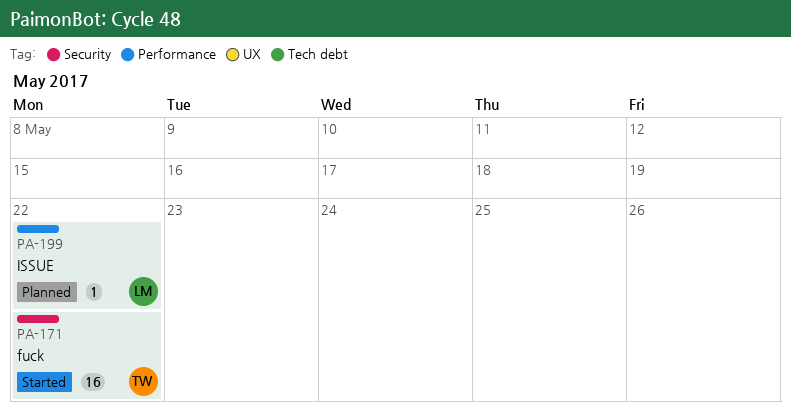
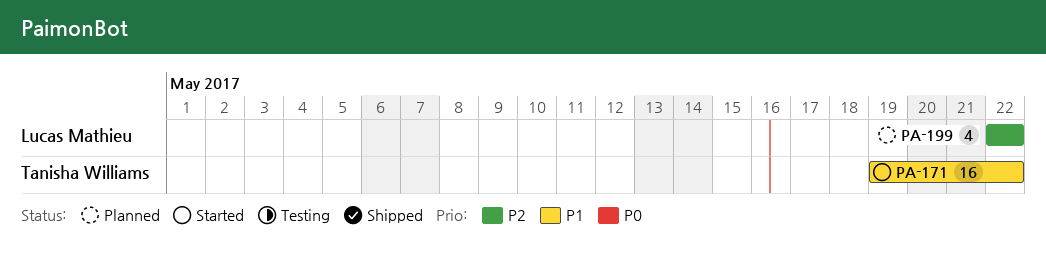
PA-199, estimate: 1 -> 4

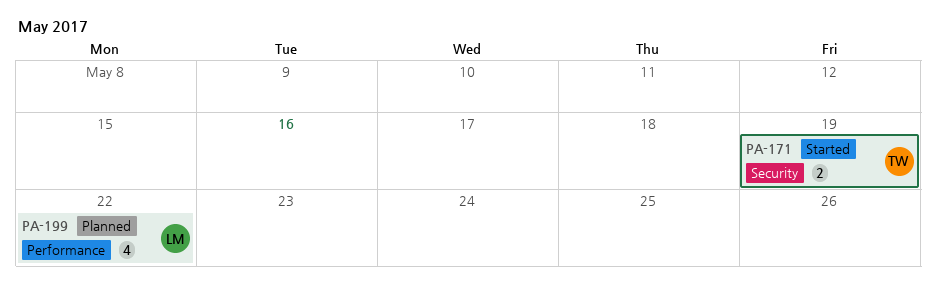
PA-171, estimate: 16 -> 2
PA-171, due: May 22 -> May 19

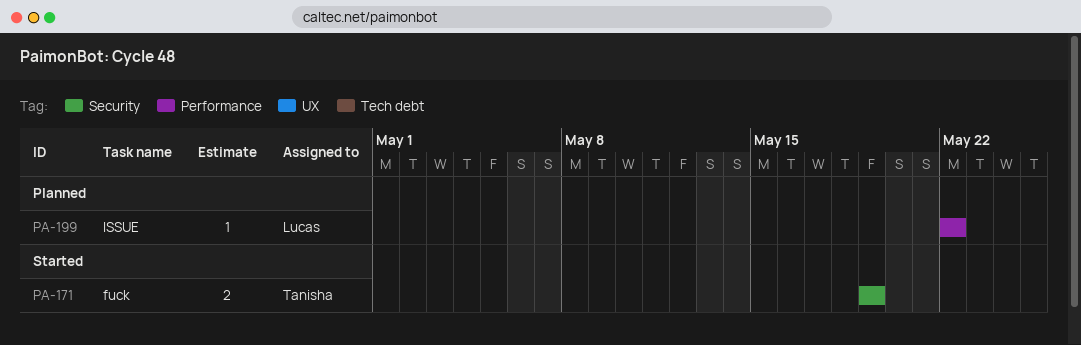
PA-199, estimate: 4 -> 1

